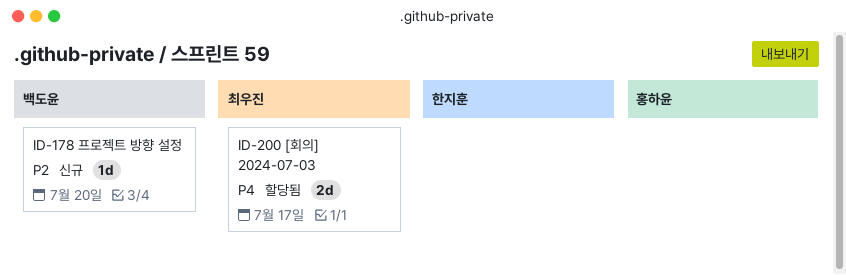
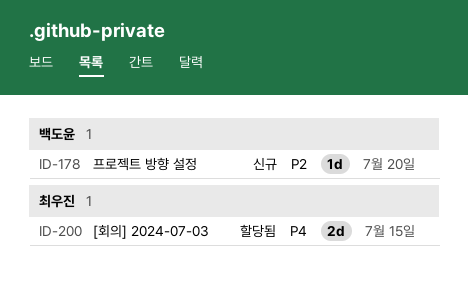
ID-200, due: Jul 17 -> Jul 15

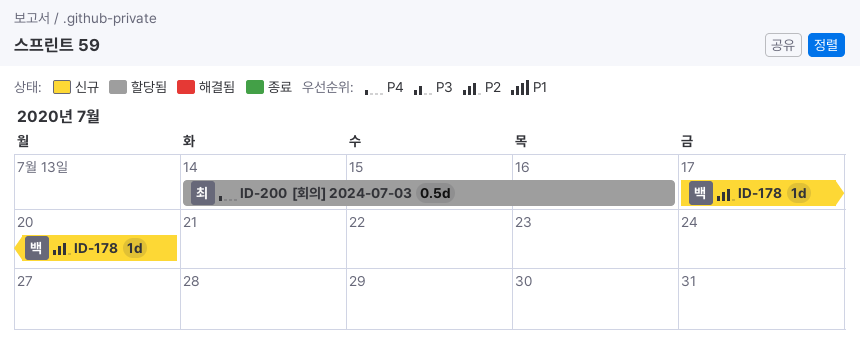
ID-200, estimate: 2d -> 0.5d
ID-200, due: Jul 15 -> Jul 16

